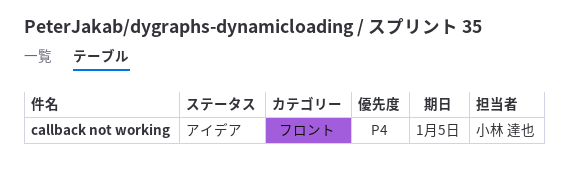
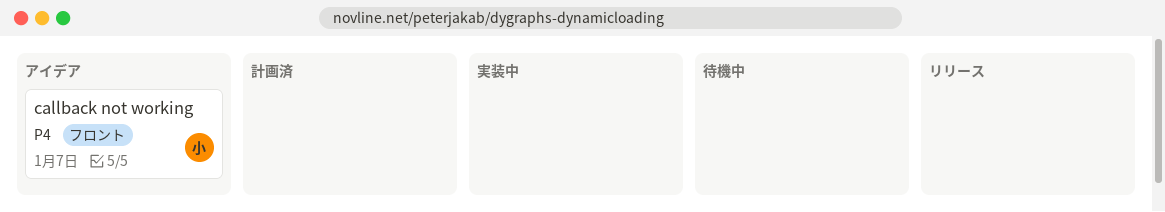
callback not working, due: Jan 5 -> Jan 7

